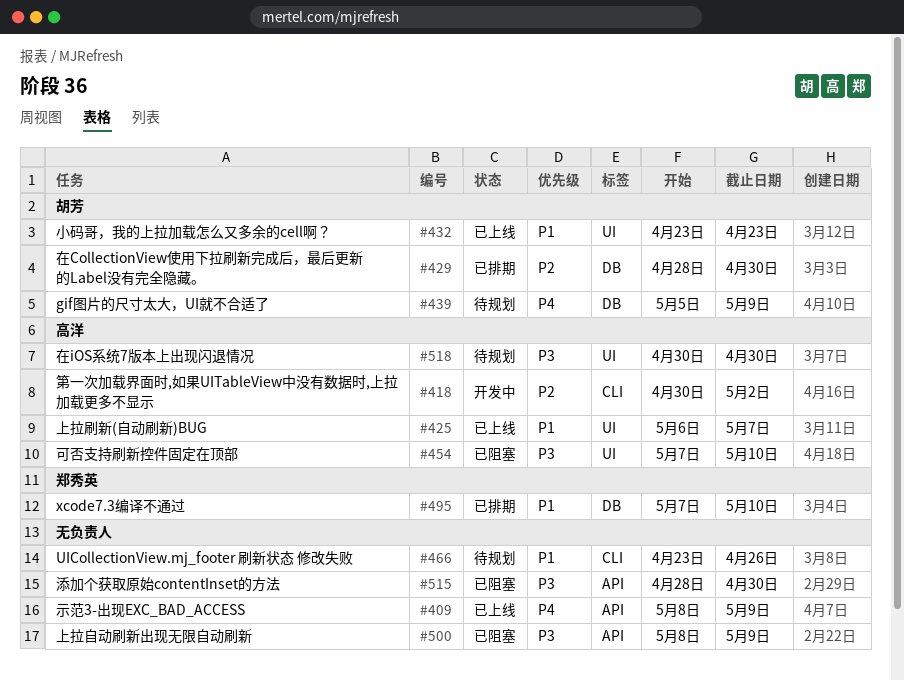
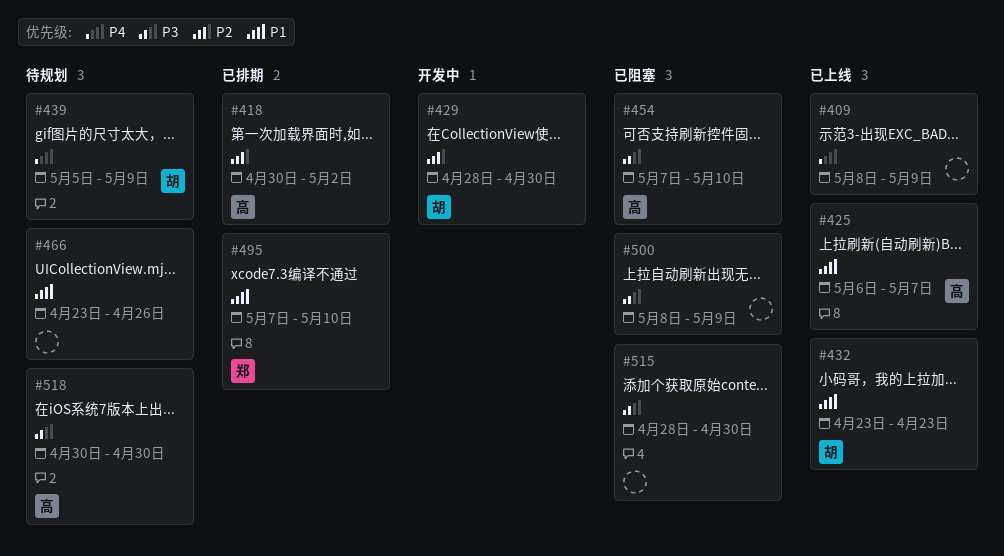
#418, status: 开发中 -> 已排期
#429, status: 已排期 -> 开发中

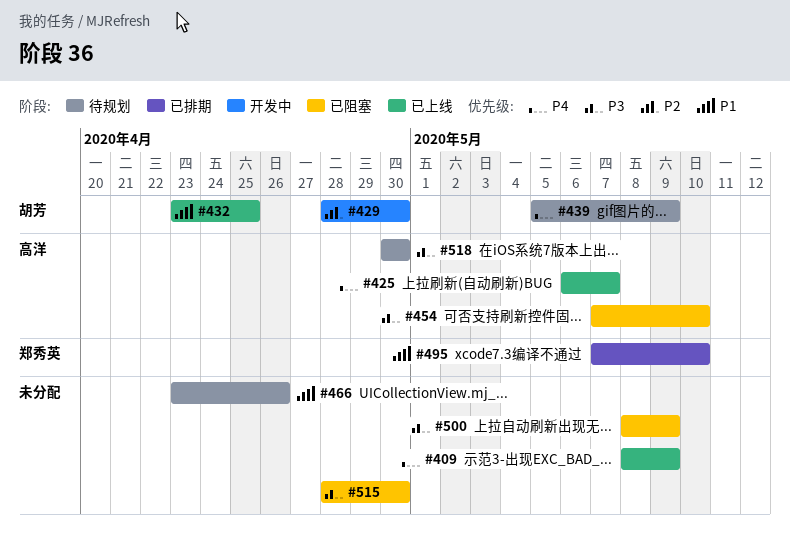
#418: present -> none
#425, priority: P1 -> P4
#432, due: Apr 23 -> Apr 25

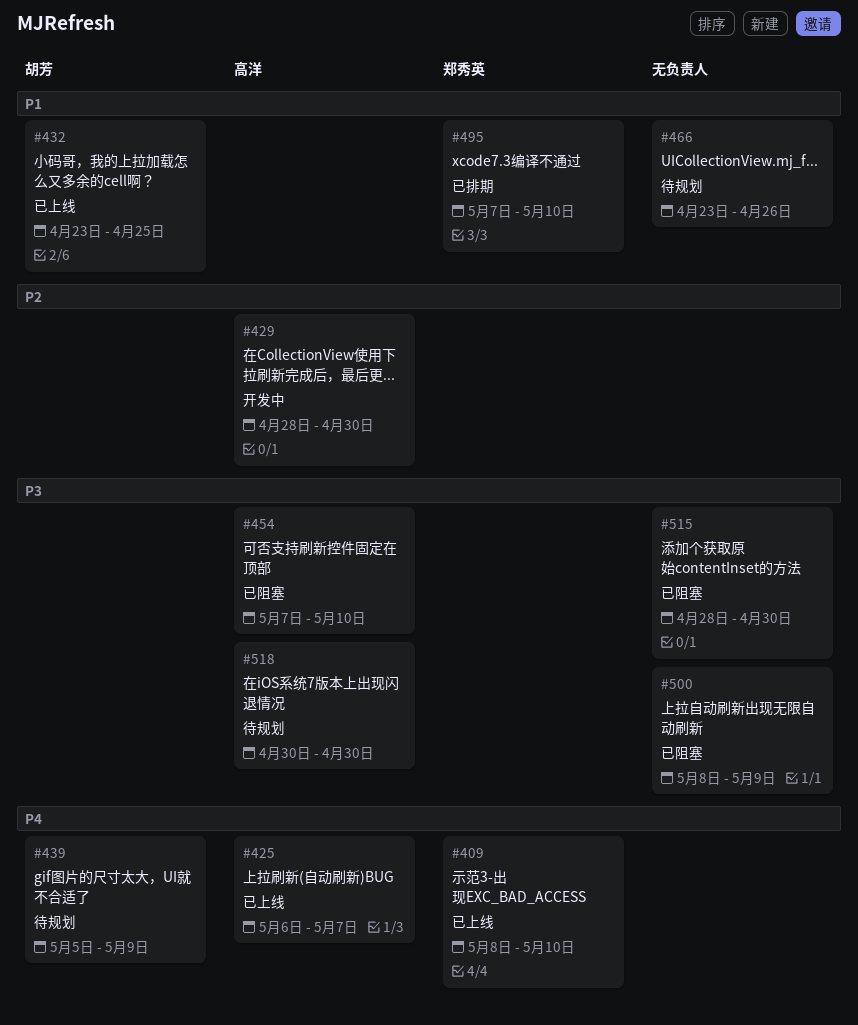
#409, owner: none -> 郑秀英
#409, due: May 9 -> May 10
#429, owner: 胡芳 -> 高洋

